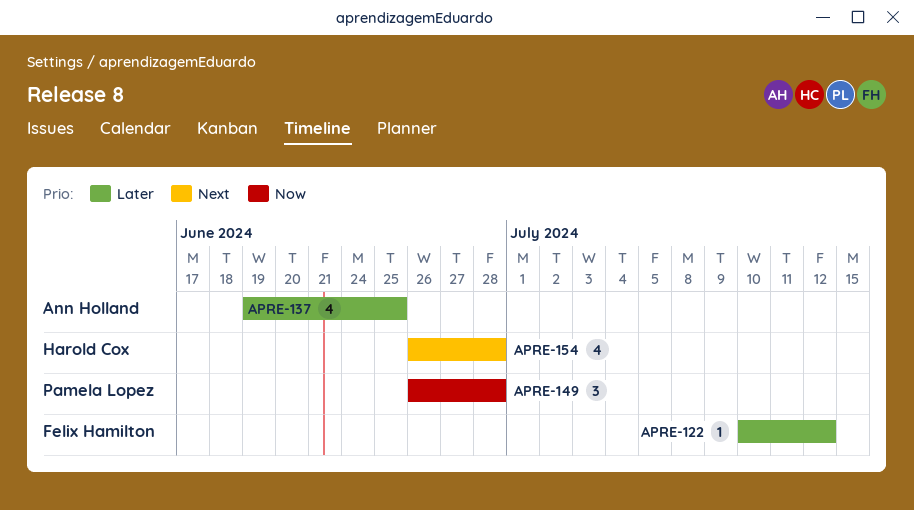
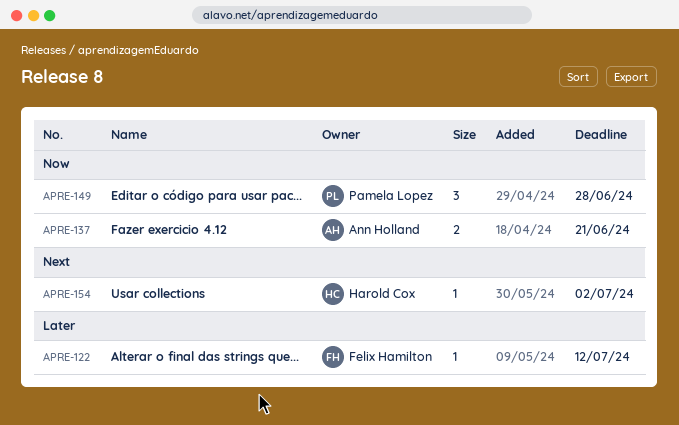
APRE-137, priority: Later -> Now
APRE-137, estimate: 4 -> 2
APRE-137, due: Jun 25 -> Jun 21
APRE-154, estimate: 4 -> 1
APRE-154, due: Jun 28 -> Jul 2

